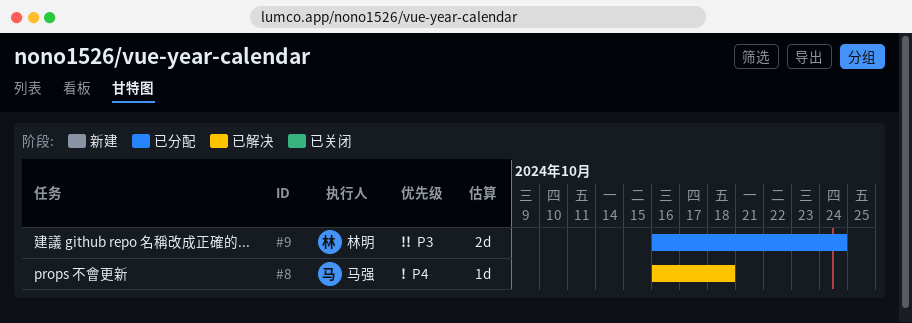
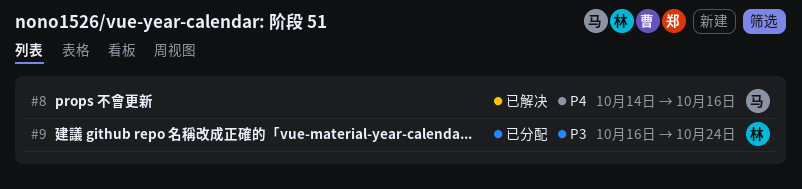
#8, start: Oct 16 -> Oct 14
#8, due: Oct 18 -> Oct 16

